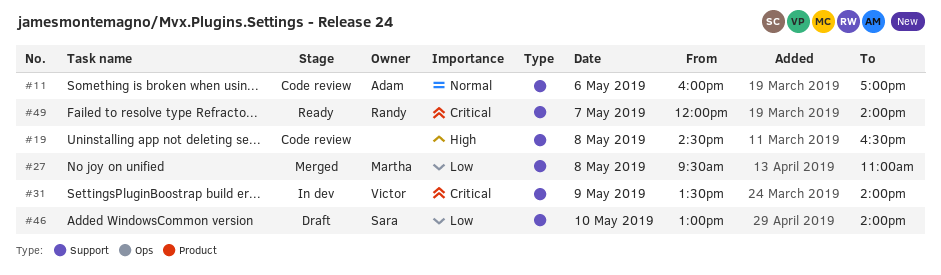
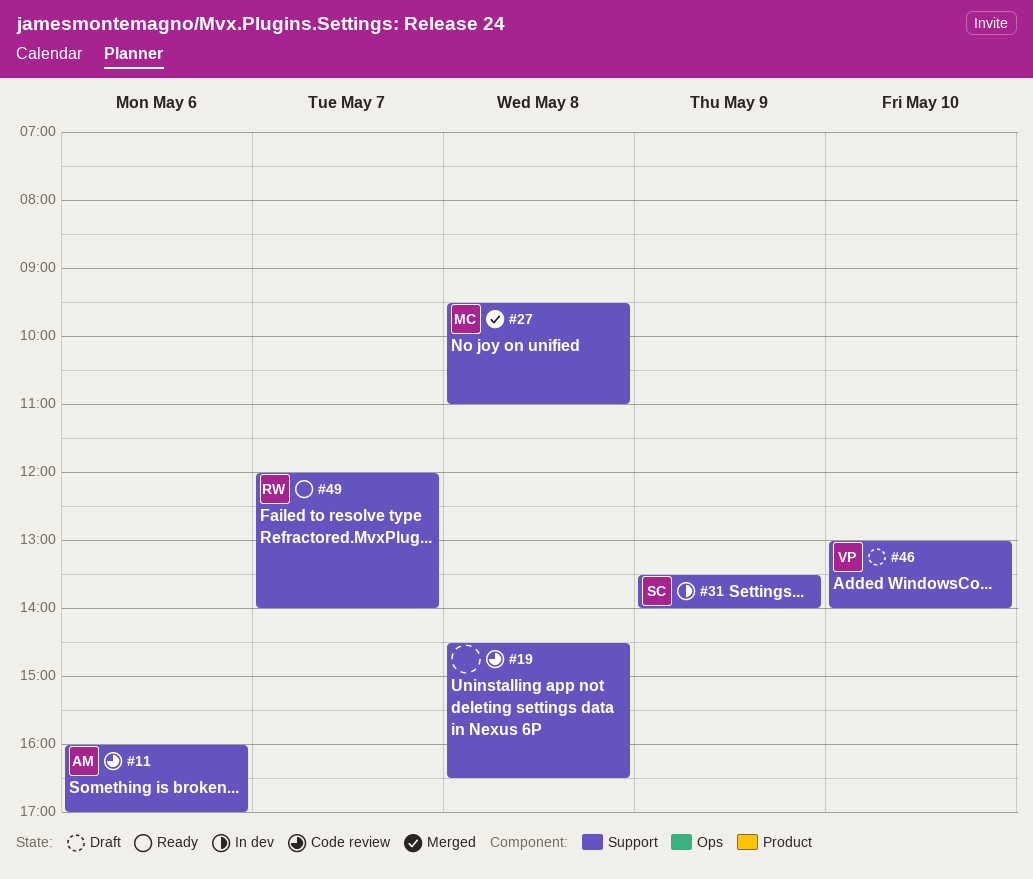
#31, owner: Victor -> Sara
#46, owner: Sara -> Victor

